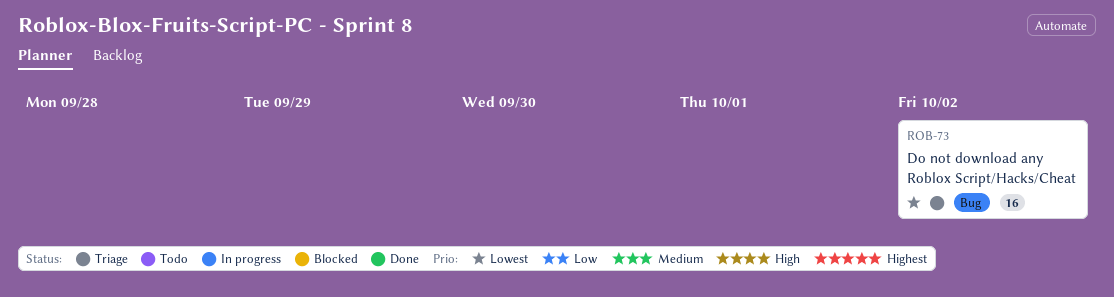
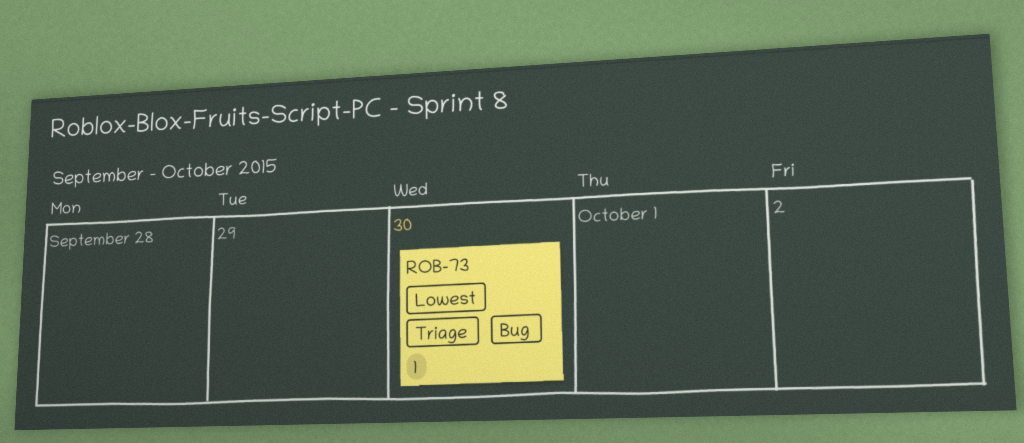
ROB-73, estimate: 16 -> 1
ROB-73, due: Oct 2 -> Sep 30

